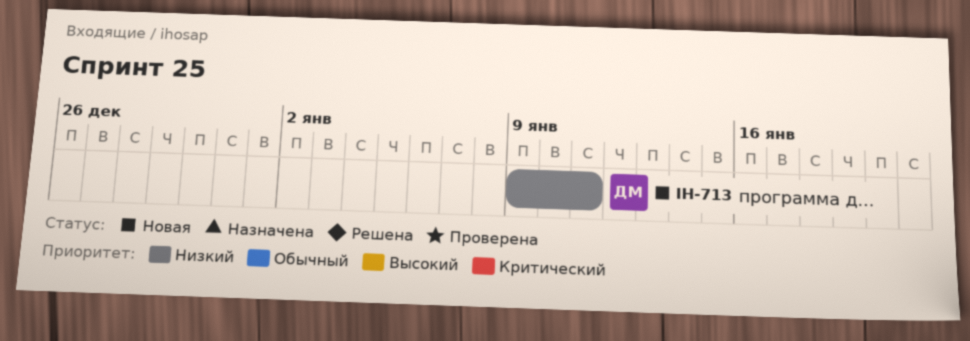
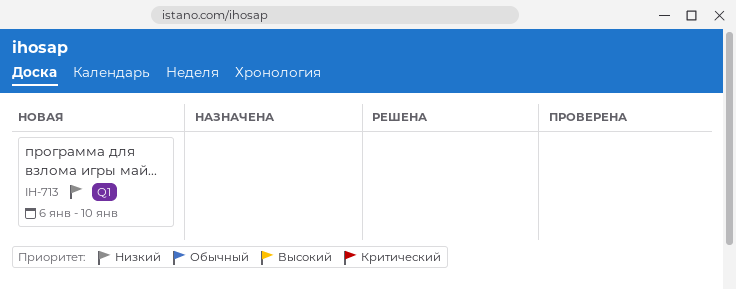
IH-713, start: Jan 9 -> Jan 6
IH-713, due: Jan 11 -> Jan 10

